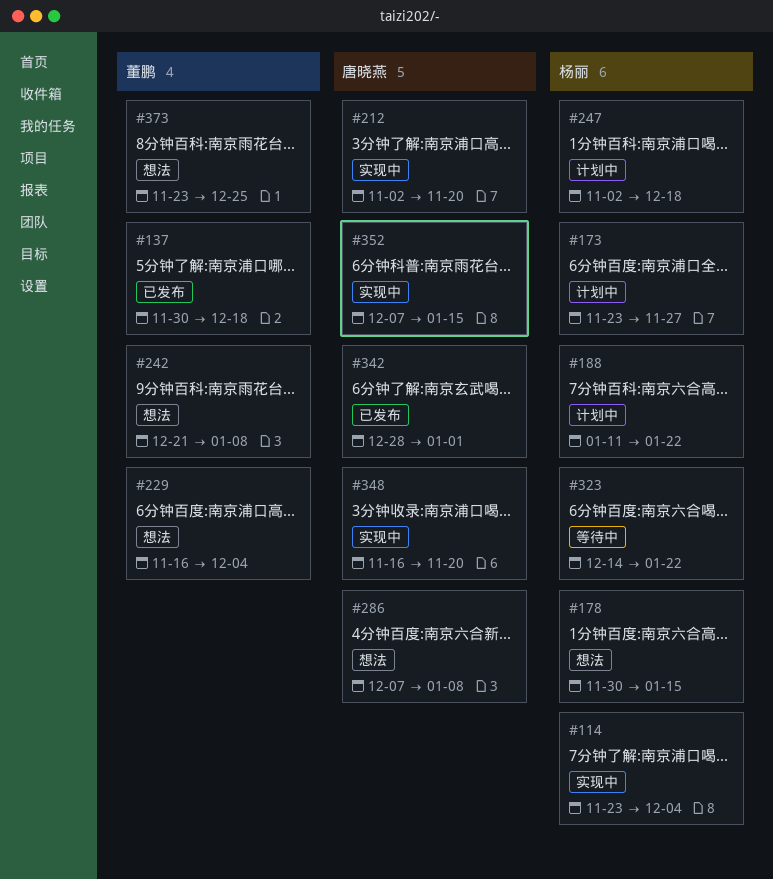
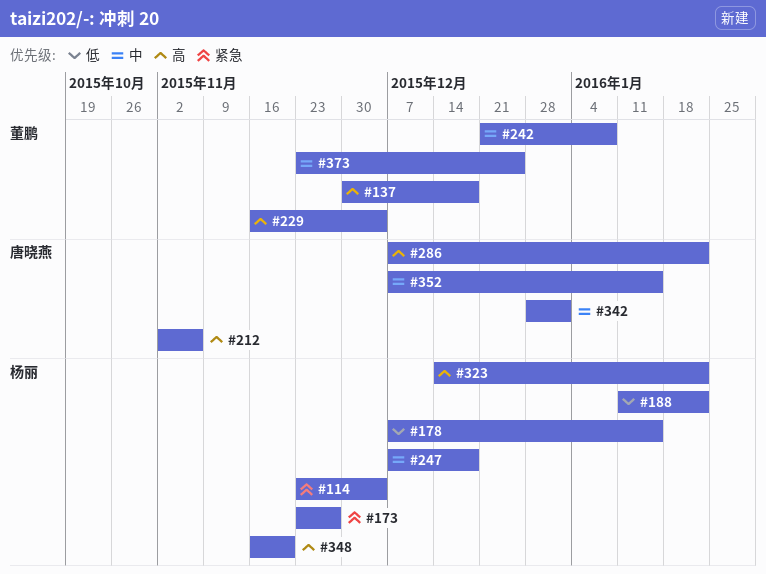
#178, start: Nov 30 -> Dec 7
#212, due: Nov 20 -> Nov 6
#247, start: Nov 2 -> Dec 7
#286, due: Jan 8 -> Jan 22
#348, owner: 唐晓燕 -> 杨丽

